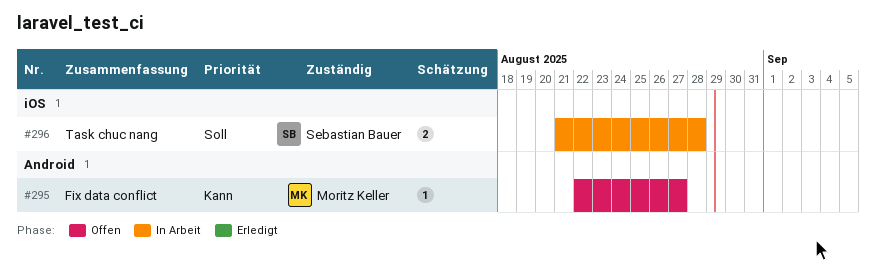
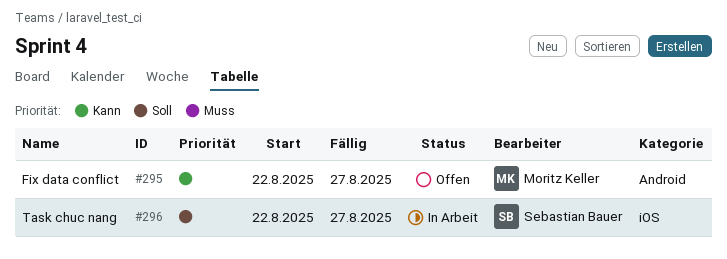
#296, start: Aug 21 -> Aug 22
#296, due: Aug 28 -> Aug 27

